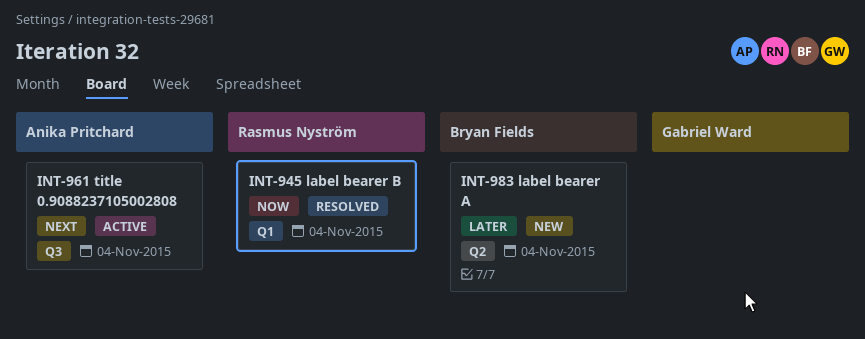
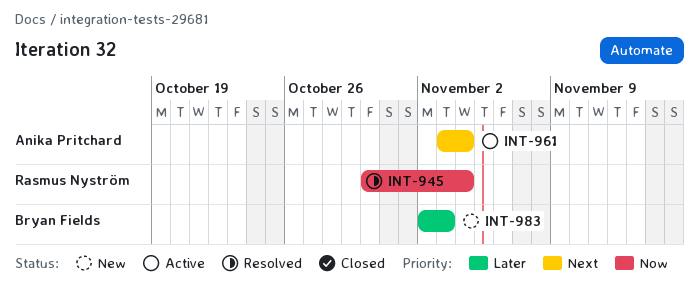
INT-983, due: Nov 4 -> Nov 3

